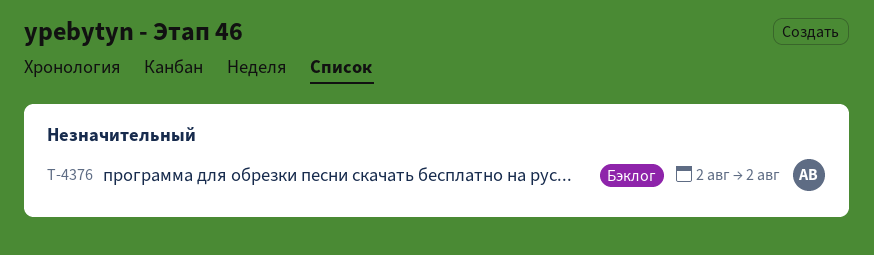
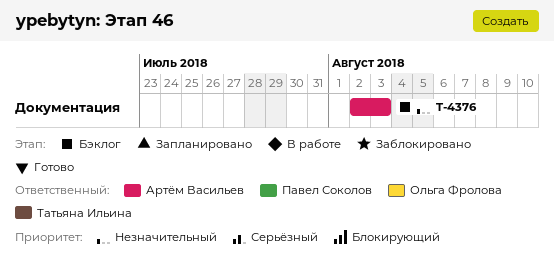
T-4376, due: Aug 2 -> Aug 3

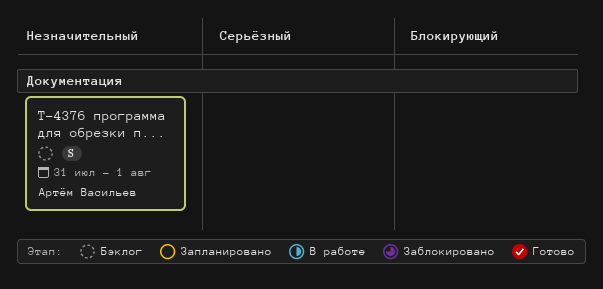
T-4376, start: Aug 2 -> Jul 31
T-4376, due: Aug 3 -> Aug 1

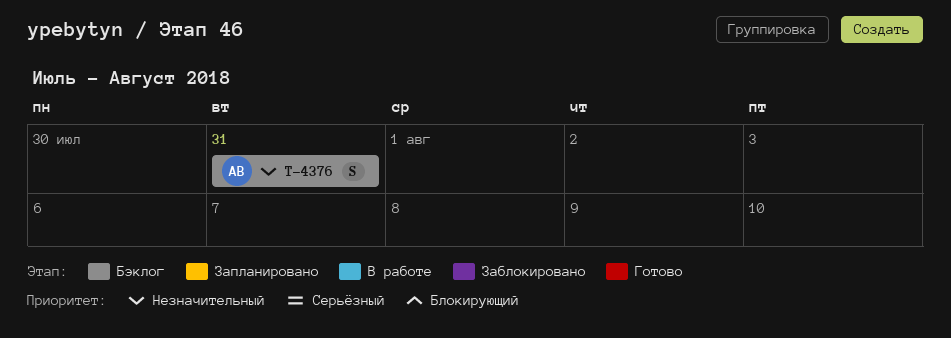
T-4376, due: Aug 1 -> Jul 31

